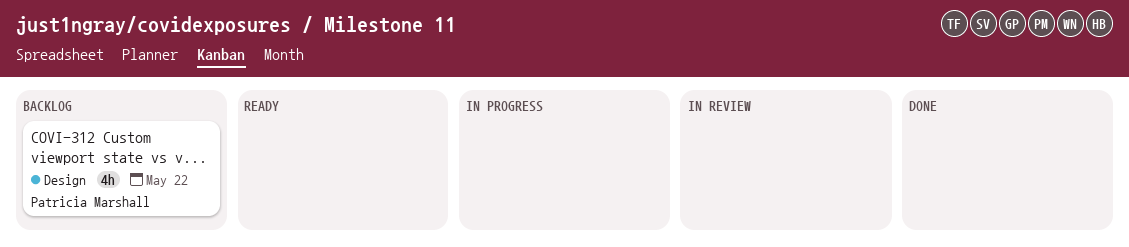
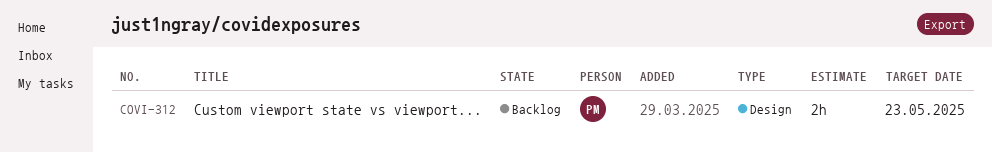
COVI-312, estimate: 4h -> 2h
COVI-312, due: May 22 -> May 23

